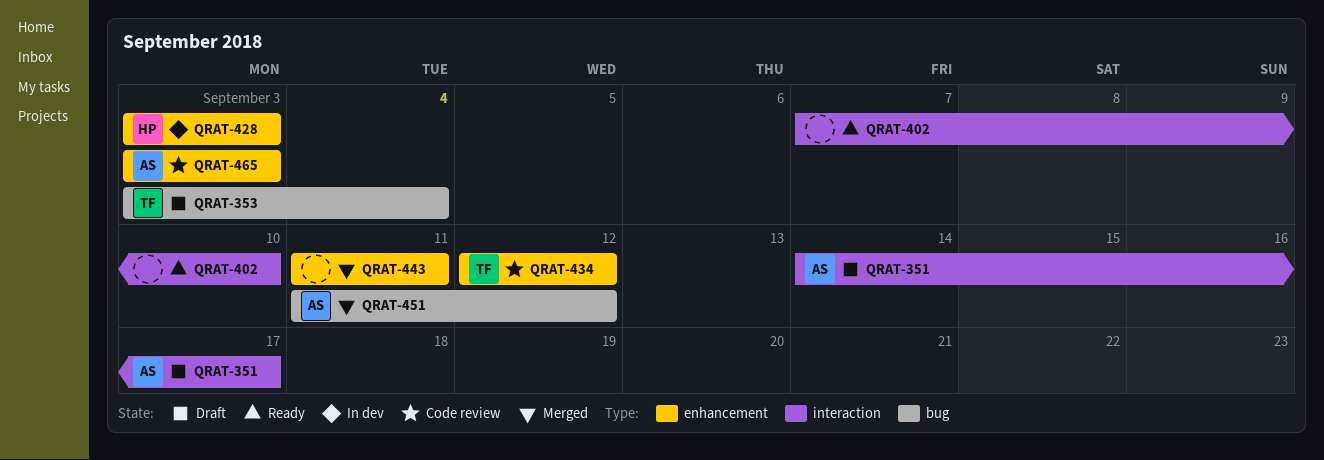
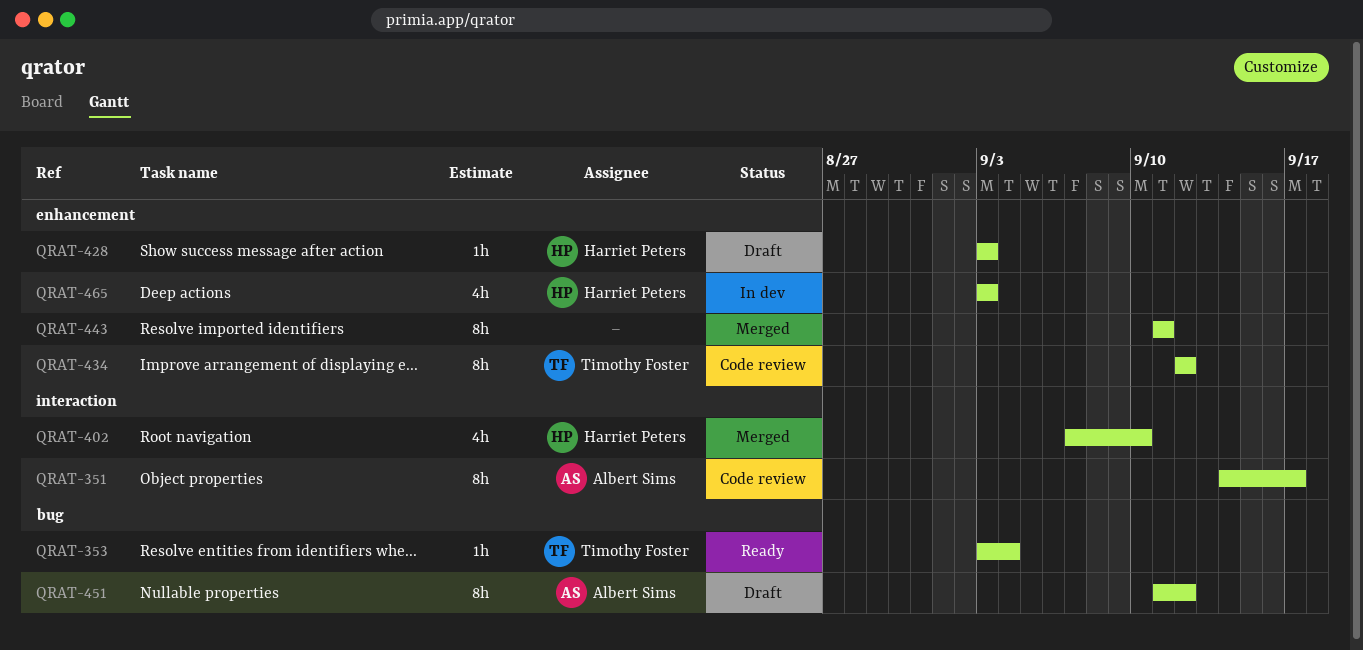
QRAT-351, status: Draft -> Code review
QRAT-353, status: Draft -> Ready
QRAT-402, status: Ready -> Merged
QRAT-402, owner: none -> Harriet Peters
QRAT-428, status: In dev -> Draft
QRAT-451, status: Merged -> Draft
QRAT-465, status: Code review -> In dev
QRAT-465, owner: Albert Sims -> Harriet Peters

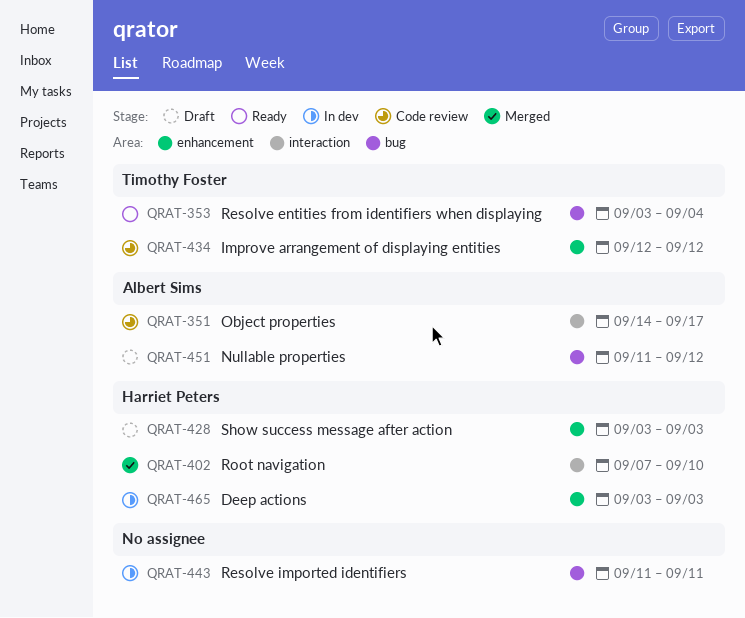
QRAT-443, status: Merged -> In dev
QRAT-443, label: enhancement -> bug

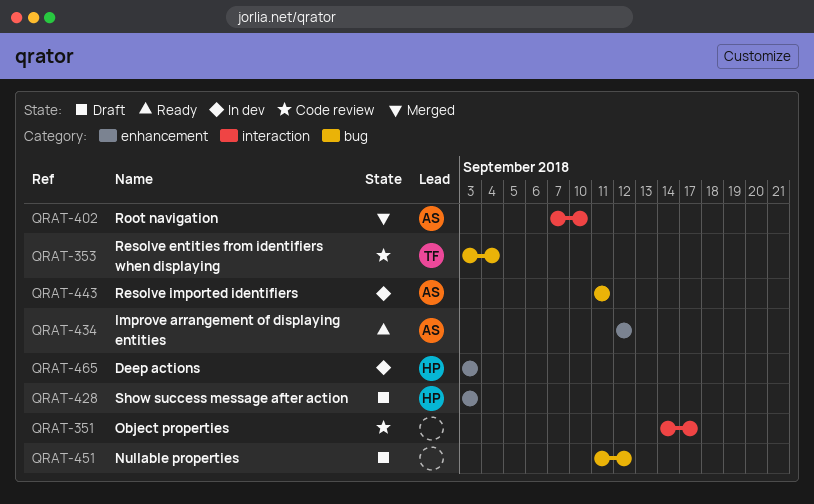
QRAT-351, owner: Albert Sims -> none
QRAT-353, status: Ready -> Code review
QRAT-402, owner: Harriet Peters -> Albert Sims
QRAT-434, status: Code review -> Ready
QRAT-434, owner: Timothy Foster -> Albert Sims
QRAT-443, owner: none -> Albert Sims
QRAT-451, owner: Albert Sims -> none

